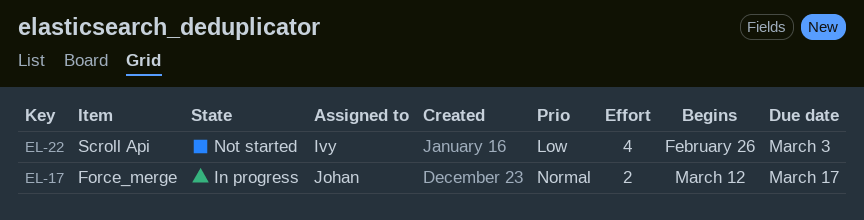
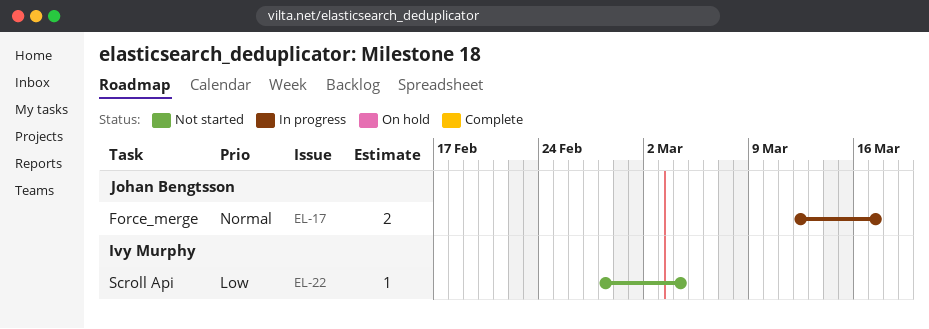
EL-22, estimate: 4 -> 1
EL-22, start: Feb 26 -> Feb 28
EL-22, due: Mar 3 -> Mar 4

